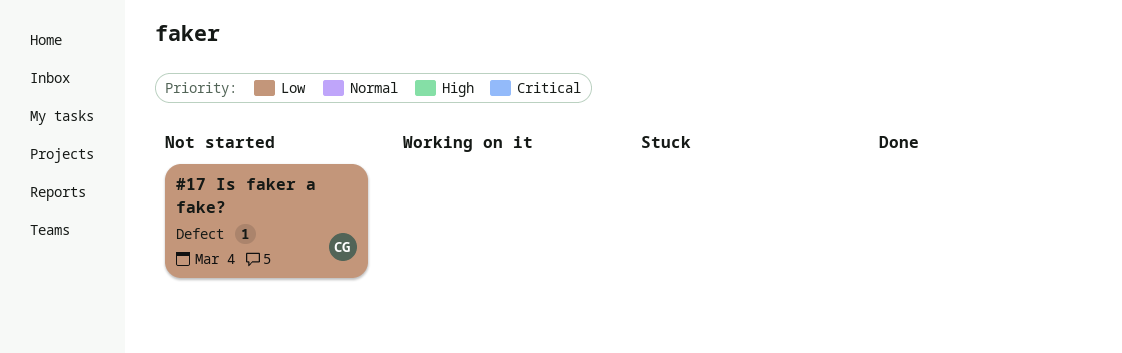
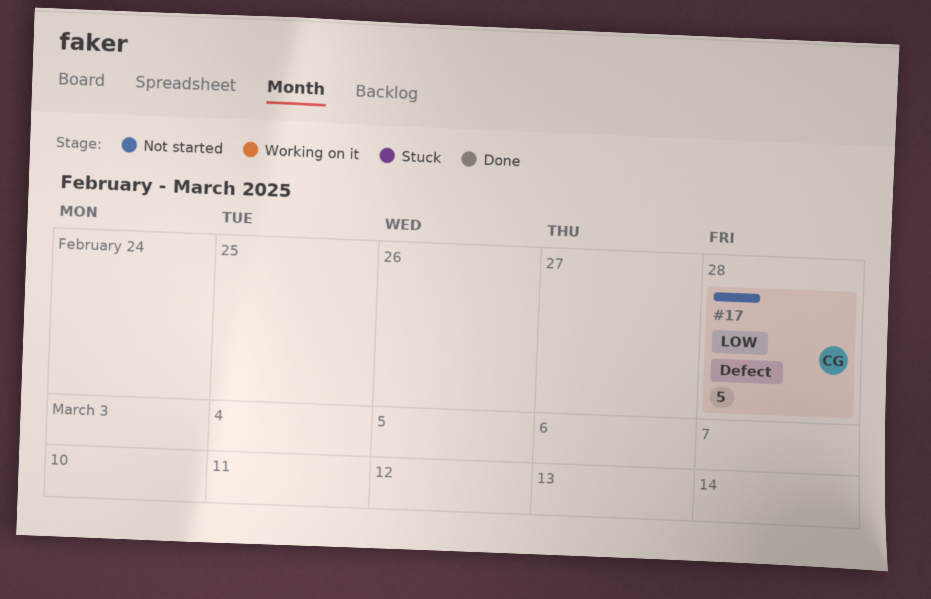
#17, estimate: 1 -> 5
#17, due: Mar 4 -> Feb 28

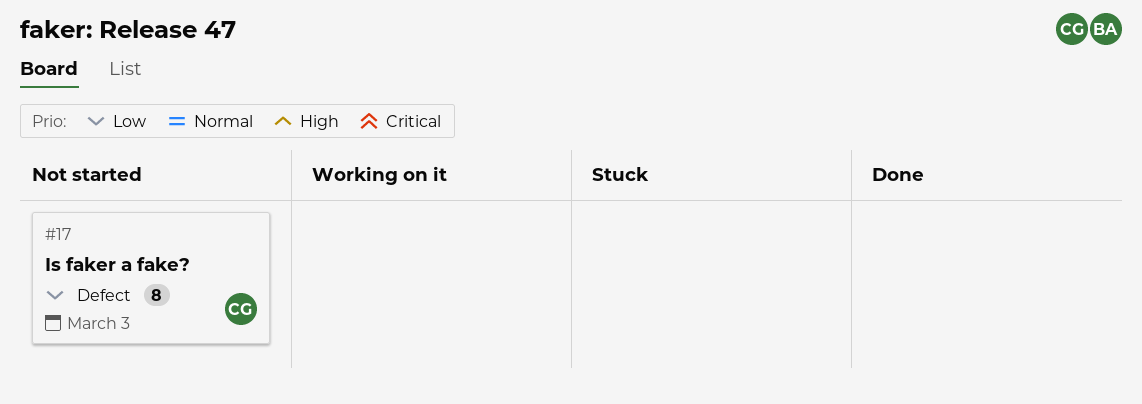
#17, estimate: 5 -> 8
#17, due: Feb 28 -> Mar 3

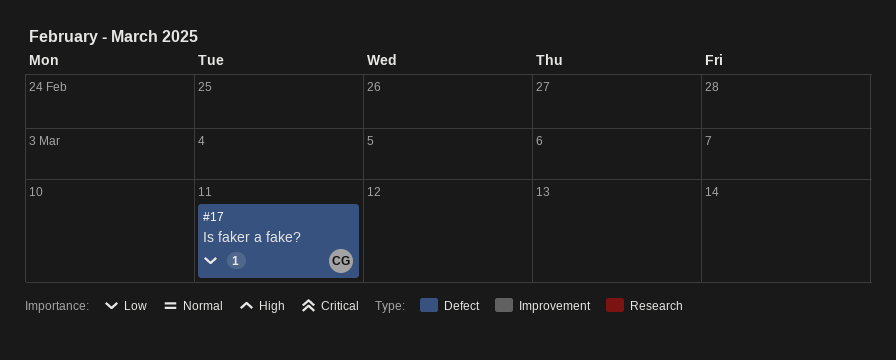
#17, estimate: 8 -> 1
#17, due: Mar 3 -> Mar 11

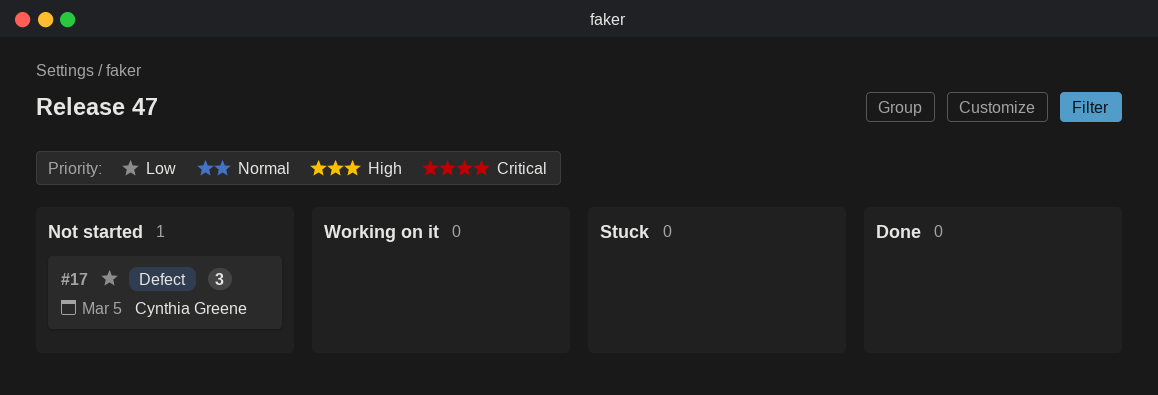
#17, estimate: 1 -> 3
#17, due: Mar 11 -> Mar 5

